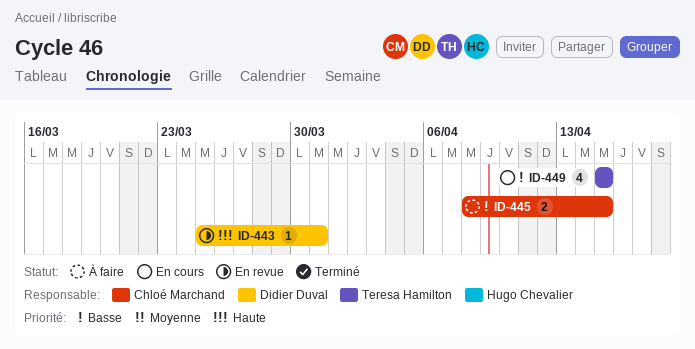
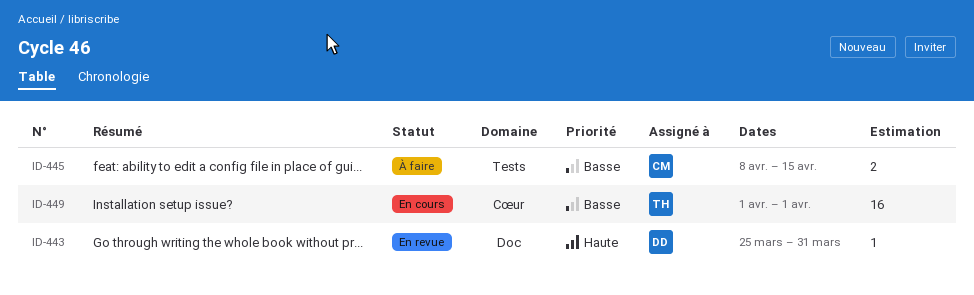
ID-449, estimate: 4 -> 16
ID-449, start: Apr 15 -> Apr 1
ID-449, due: Apr 15 -> Apr 1

